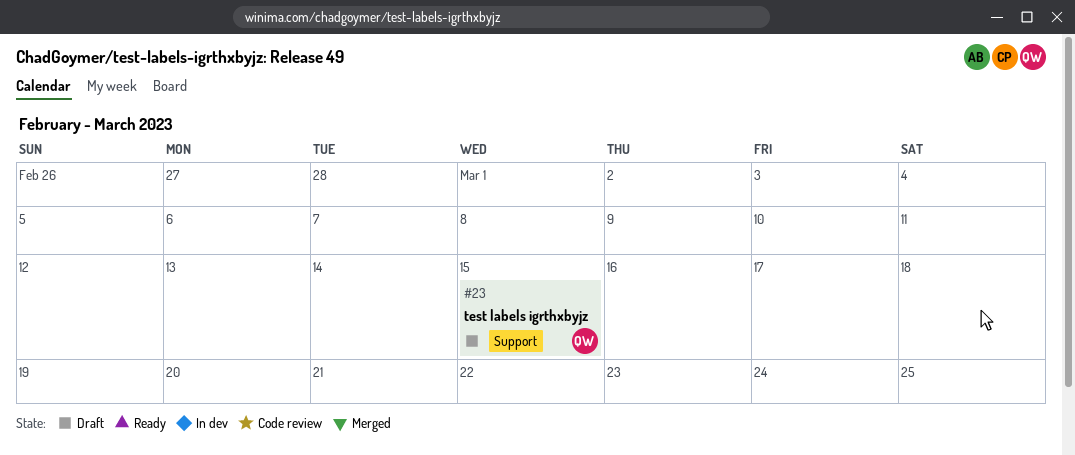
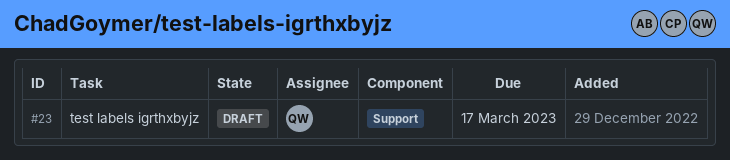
#23, due: Mar 15 -> Mar 17

